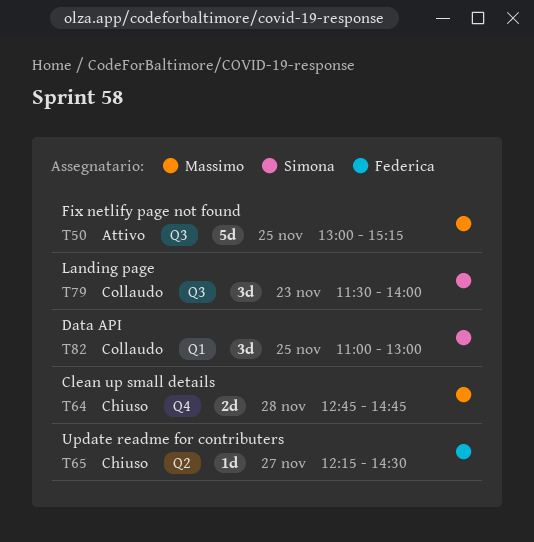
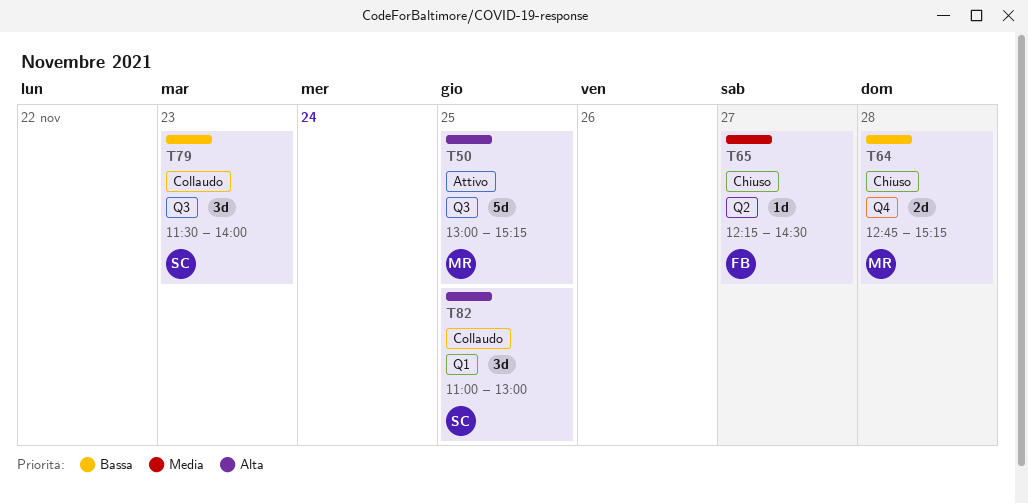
T64, ends: 14:45 -> 15:15

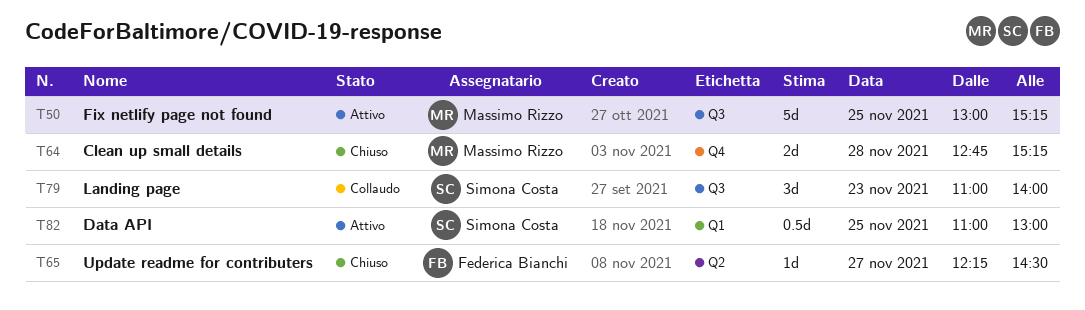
T79, begins: 11:30 -> 11:00
T82, status: Collaudo -> Attivo
T82, estimate: 3d -> 0.5d

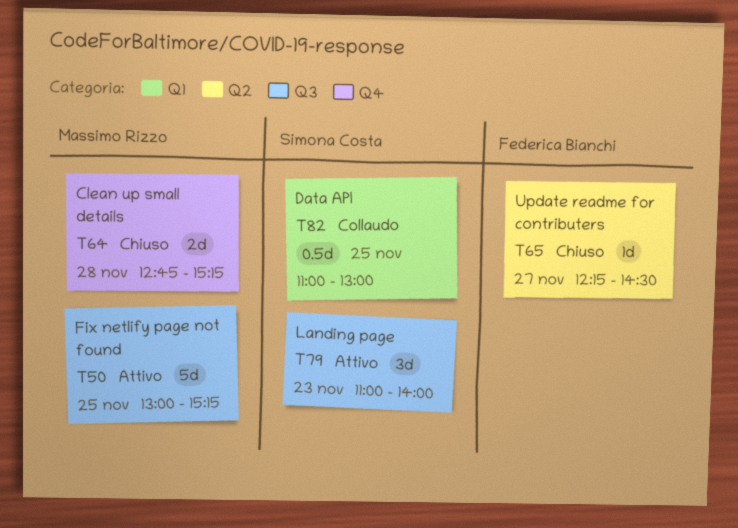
T79, status: Collaudo -> Attivo
T82, status: Attivo -> Collaudo

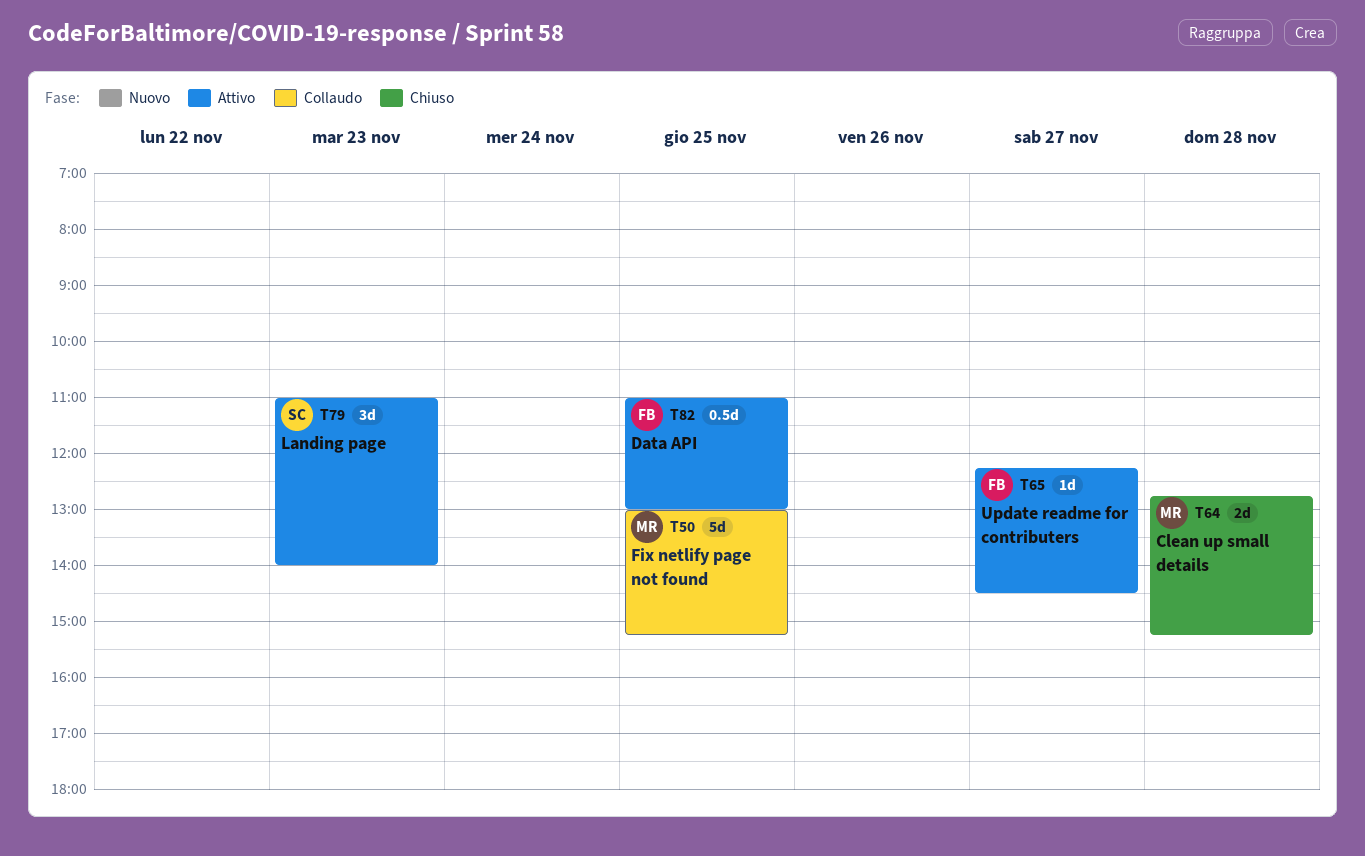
T50, status: Attivo -> Collaudo
T65, status: Chiuso -> Attivo
T82, status: Collaudo -> Attivo
T82, owner: Simona Costa -> Federica Bianchi

